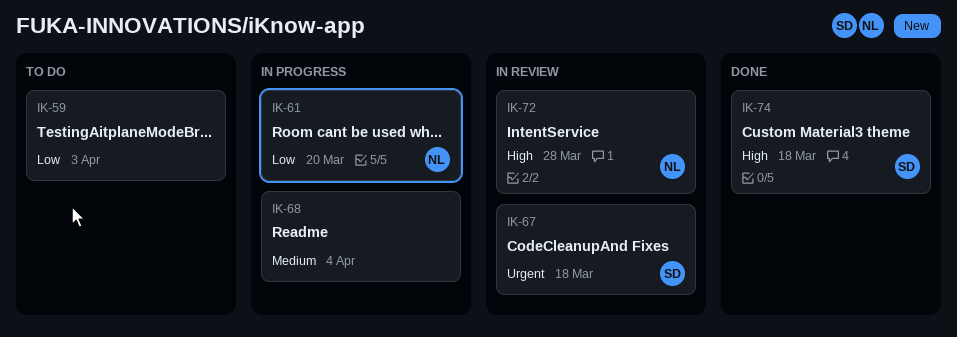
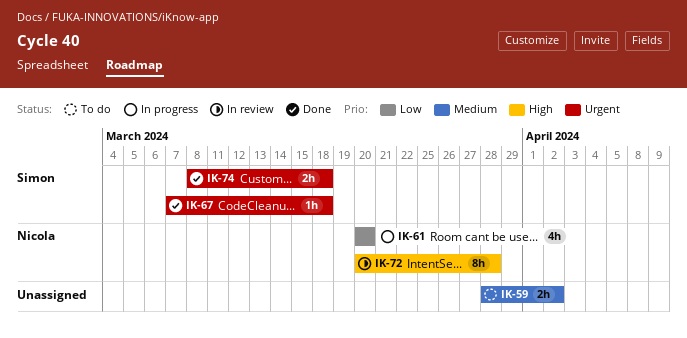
IK-59, priority: Low -> Medium
IK-59, due: Apr 3 -> Apr 2
IK-67, status: In review -> Done
IK-68: present -> none
IK-74, priority: High -> Urgent

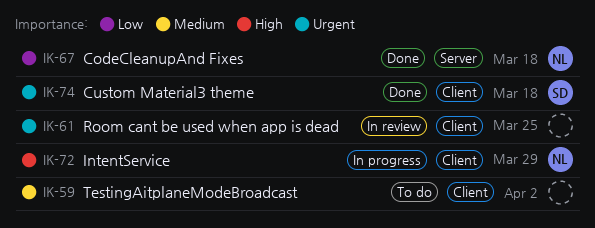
IK-61, status: In progress -> In review
IK-61, owner: Nicola -> none
IK-61, priority: Low -> Urgent
IK-61, due: Mar 20 -> Mar 25
IK-67, owner: Simon -> Nicola
IK-67, priority: Urgent -> Low
IK-72, status: In review -> In progress
IK-72, due: Mar 28 -> Mar 29

